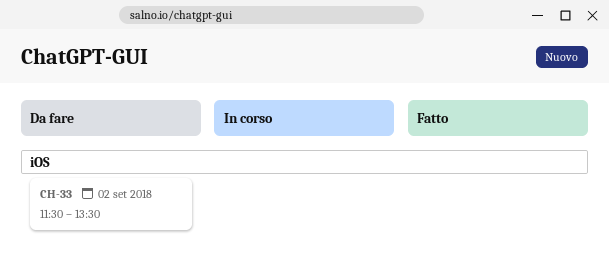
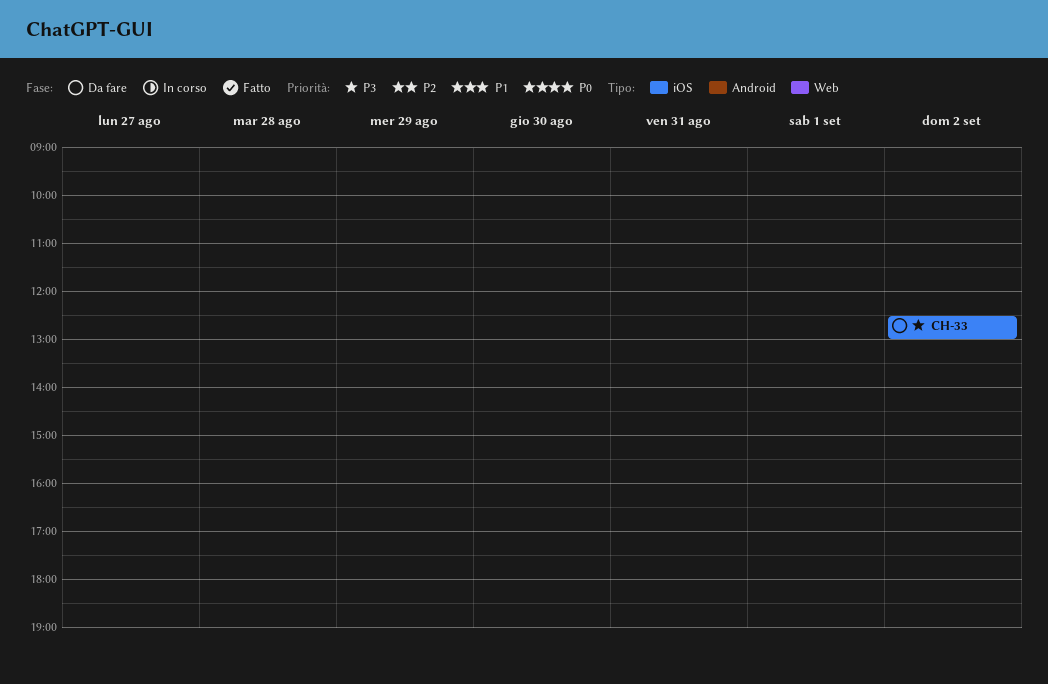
CH-33, begins: 11:30 -> 12:30
CH-33, ends: 13:30 -> 13:00

